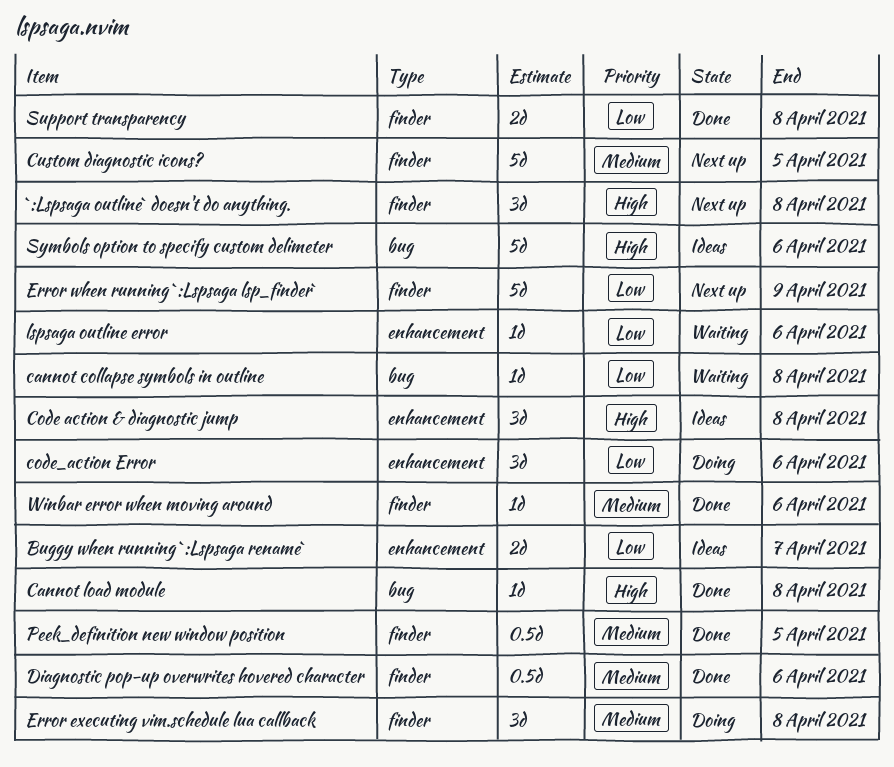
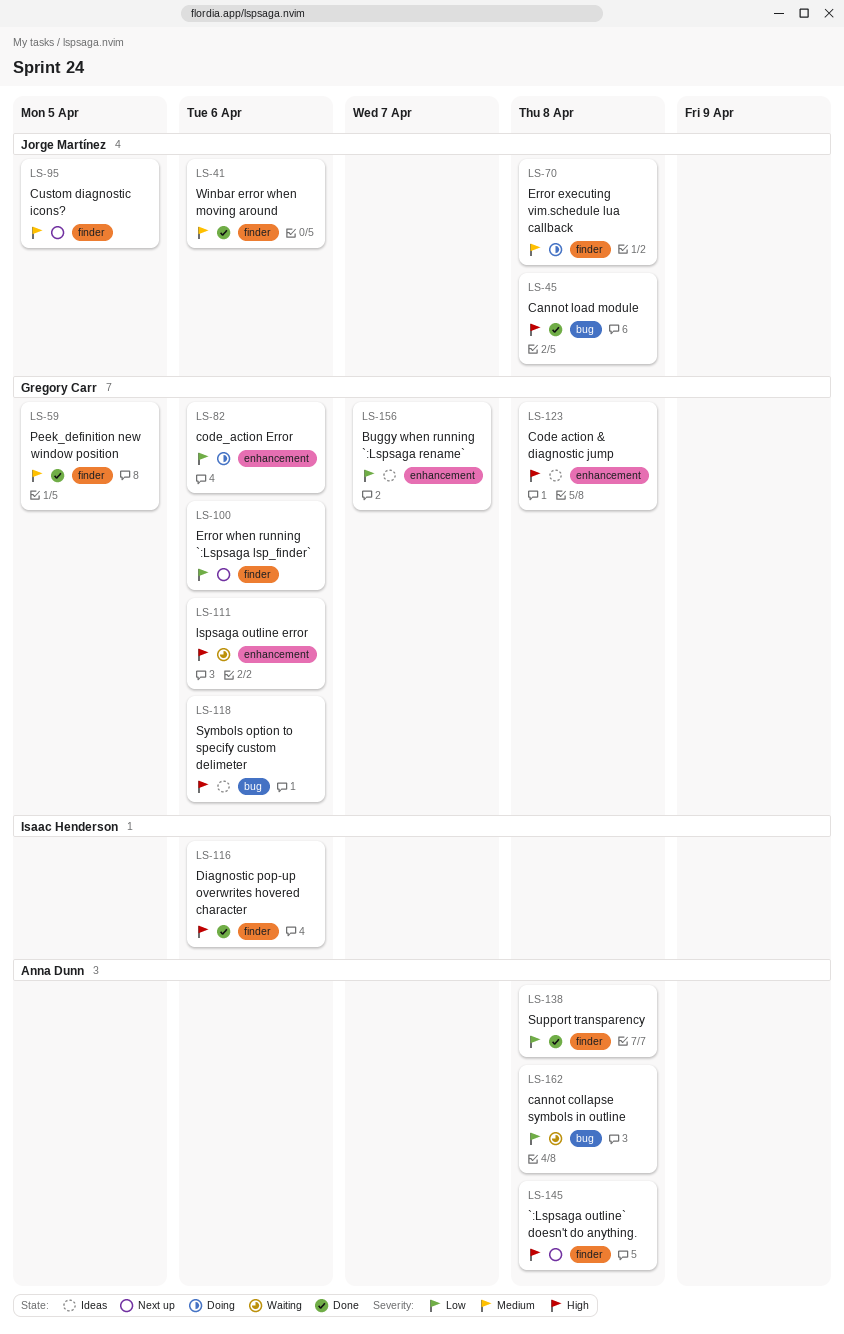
Diagnostic pop-up overwrites hovered character, priority: Medium -> High
Error when running `:Lspsaga lsp_finder`, due: Apr 9 -> Apr 6
lspsaga outline error, priority: Low -> High

